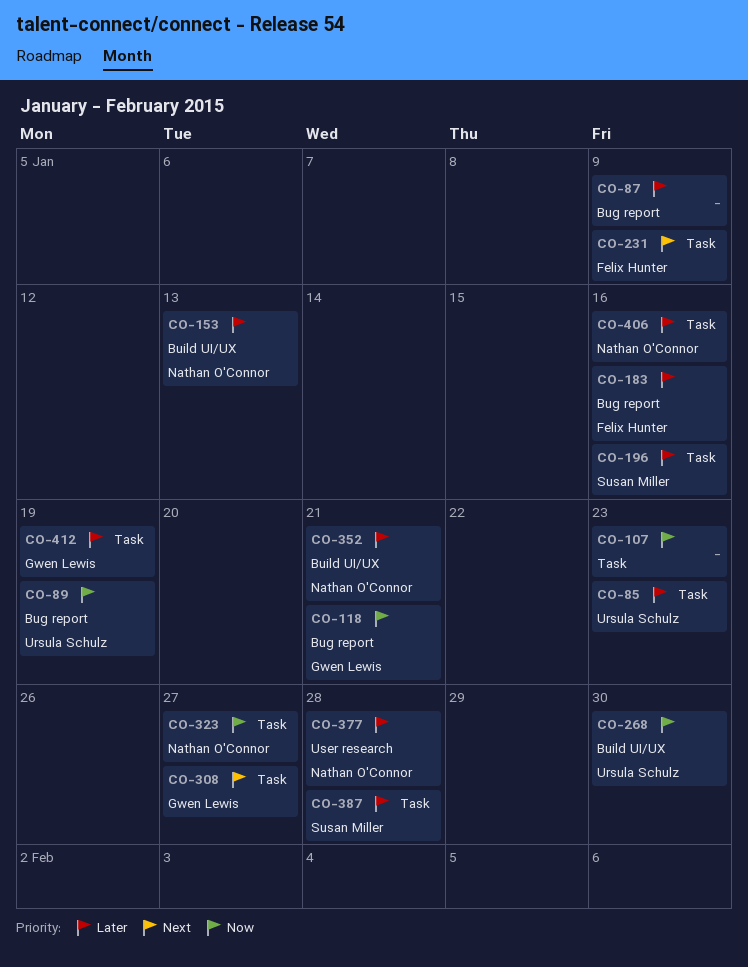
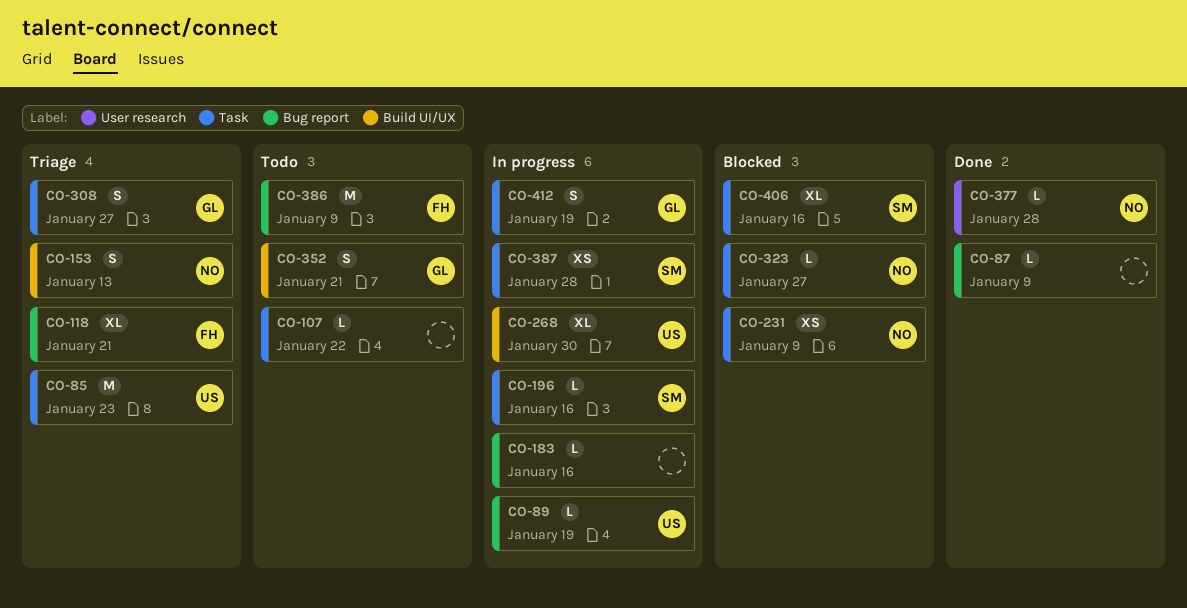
CO-107, due: Jan 23 -> Jan 22
CO-118, owner: Gwen Lewis -> Felix Hunter
CO-183, owner: Felix Hunter -> none
CO-231, owner: Felix Hunter -> Nathan O'Connor
CO-352, owner: Nathan O'Connor -> Gwen Lewis
CO-386: none -> present
CO-406, owner: Nathan O'Connor -> Susan Miller

